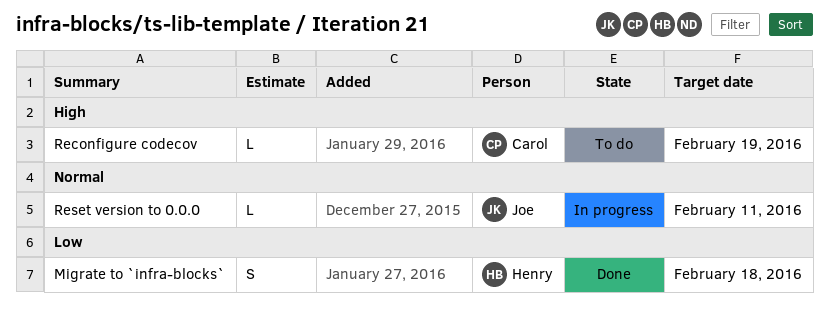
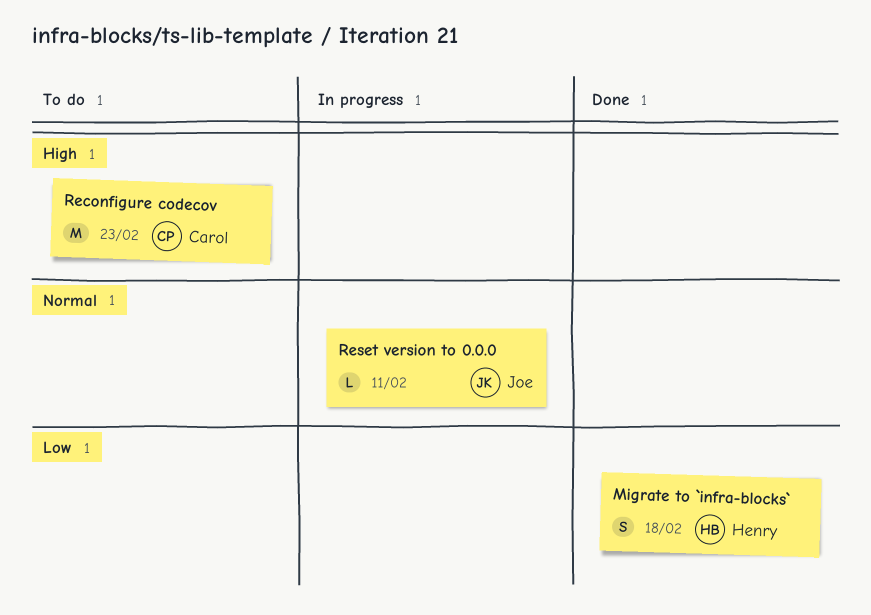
Reconfigure codecov, estimate: L -> M
Reconfigure codecov, due: Feb 19 -> Feb 23

